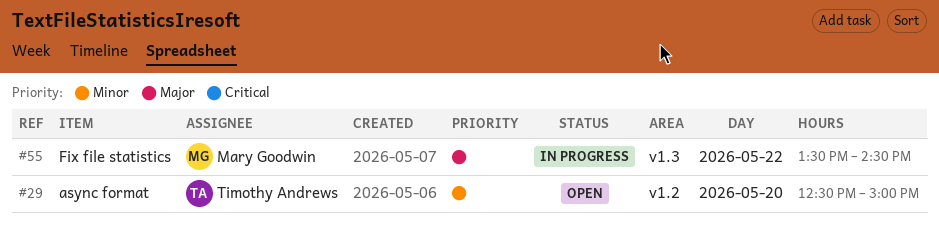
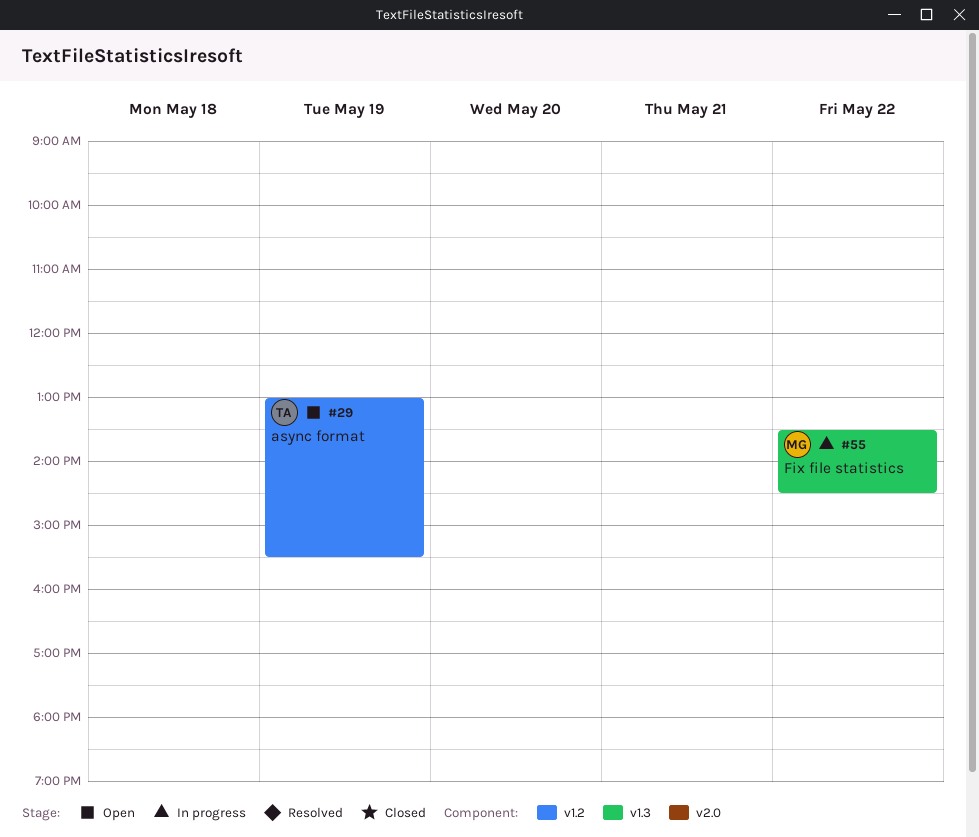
#29, day: May 20 -> May 19
#29, begins: 12:30 -> 13:00
#29, ends: 15:00 -> 15:30

